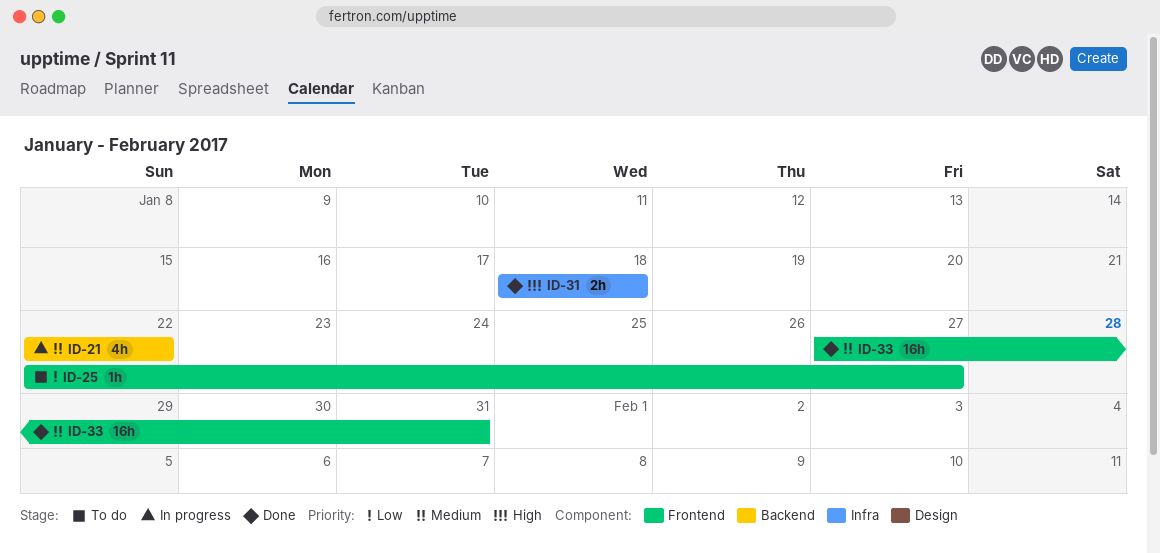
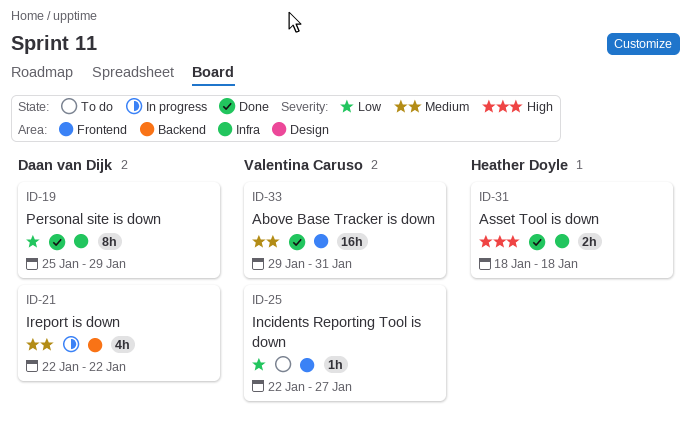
ID-19: none -> present
ID-33, start: Jan 27 -> Jan 29

